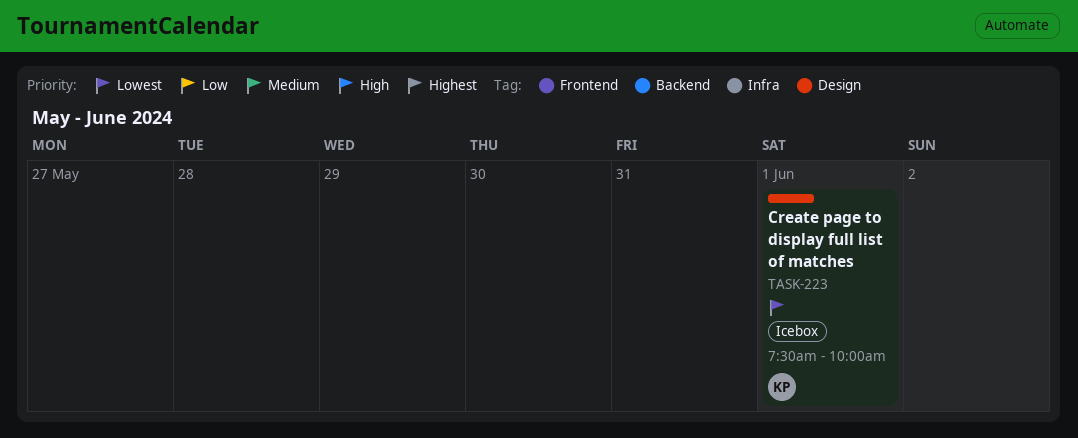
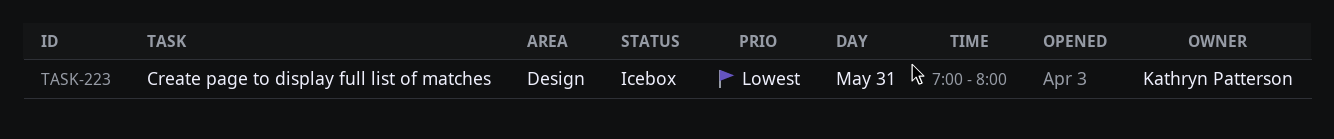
TASK-223, day: Jun 1 -> May 31
TASK-223, begins: 07:30 -> 07:00
TASK-223, ends: 10:00 -> 08:00

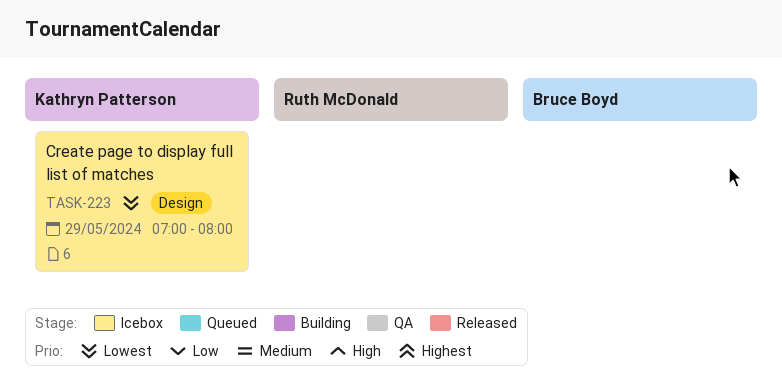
TASK-223, day: May 31 -> May 29

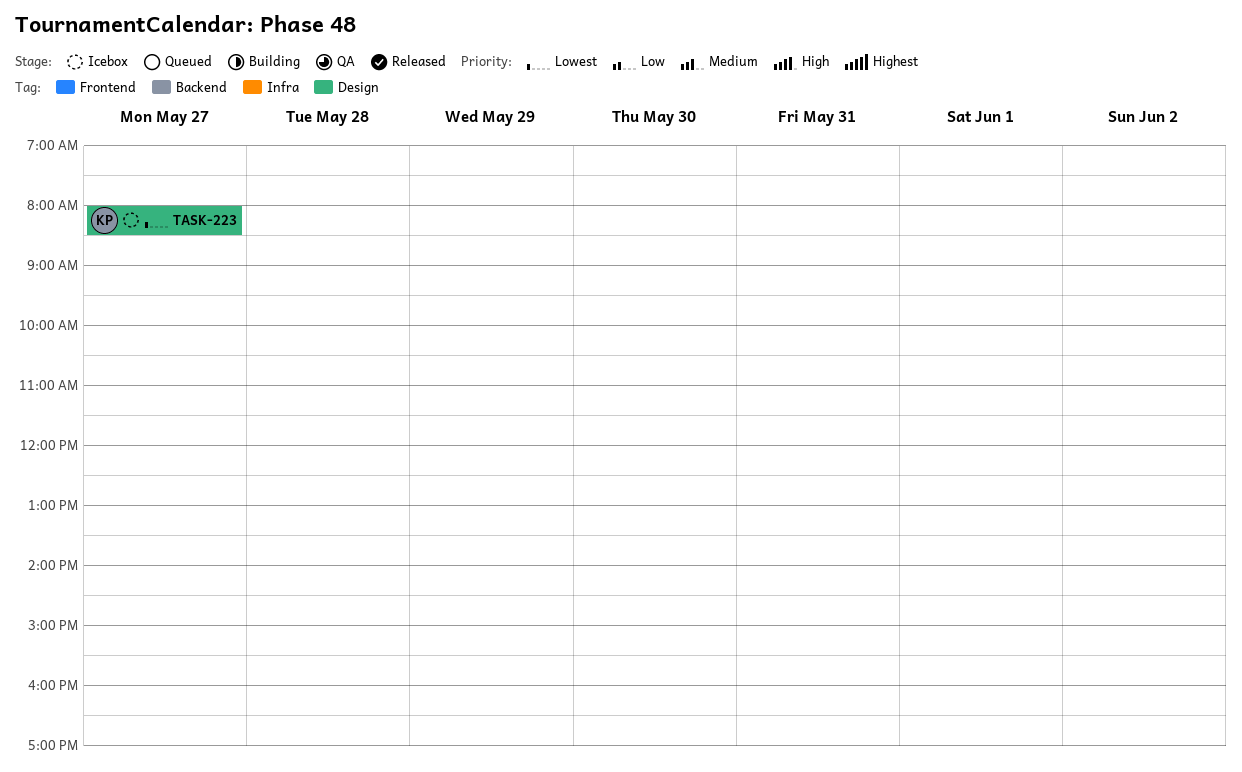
TASK-223, day: May 29 -> May 27
TASK-223, begins: 07:00 -> 08:00
TASK-223, ends: 08:00 -> 08:30

